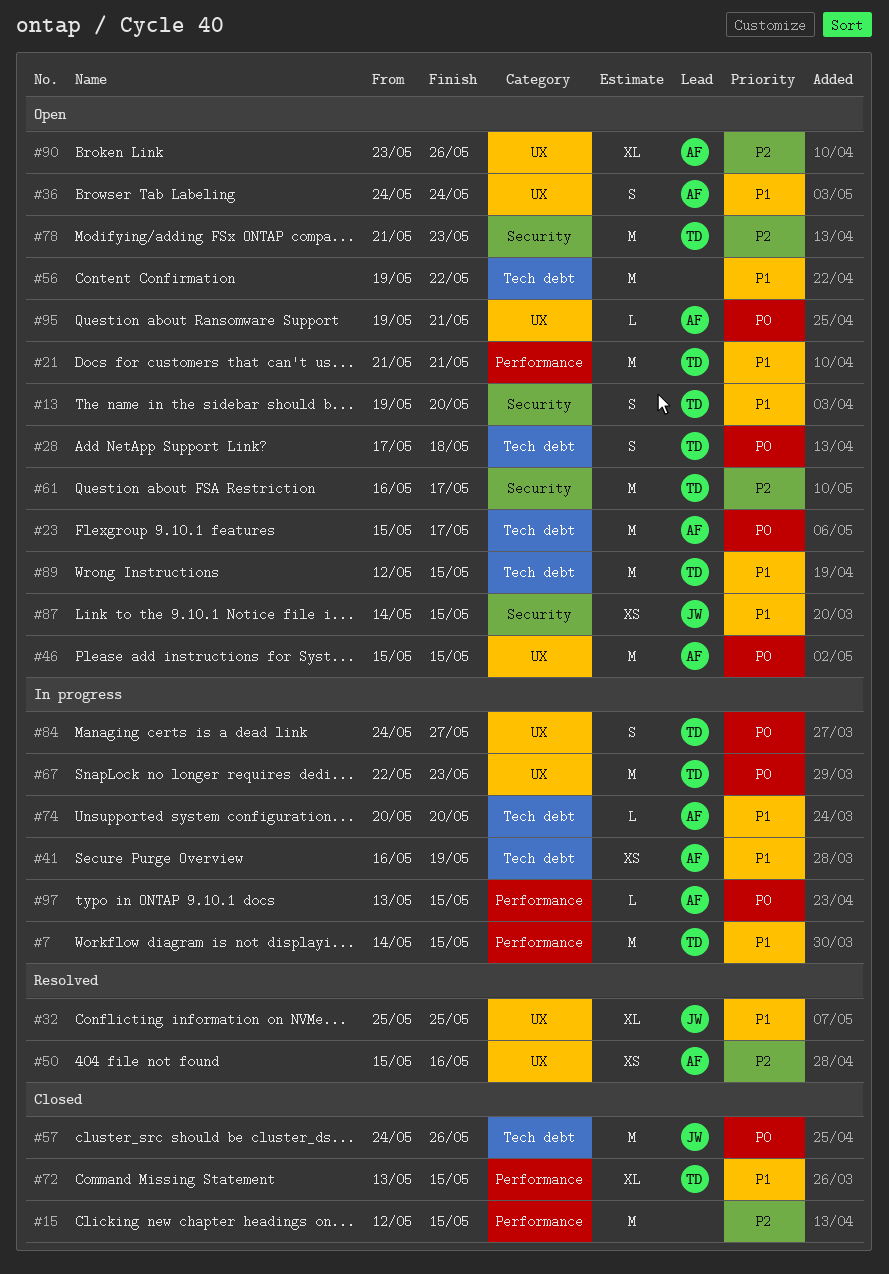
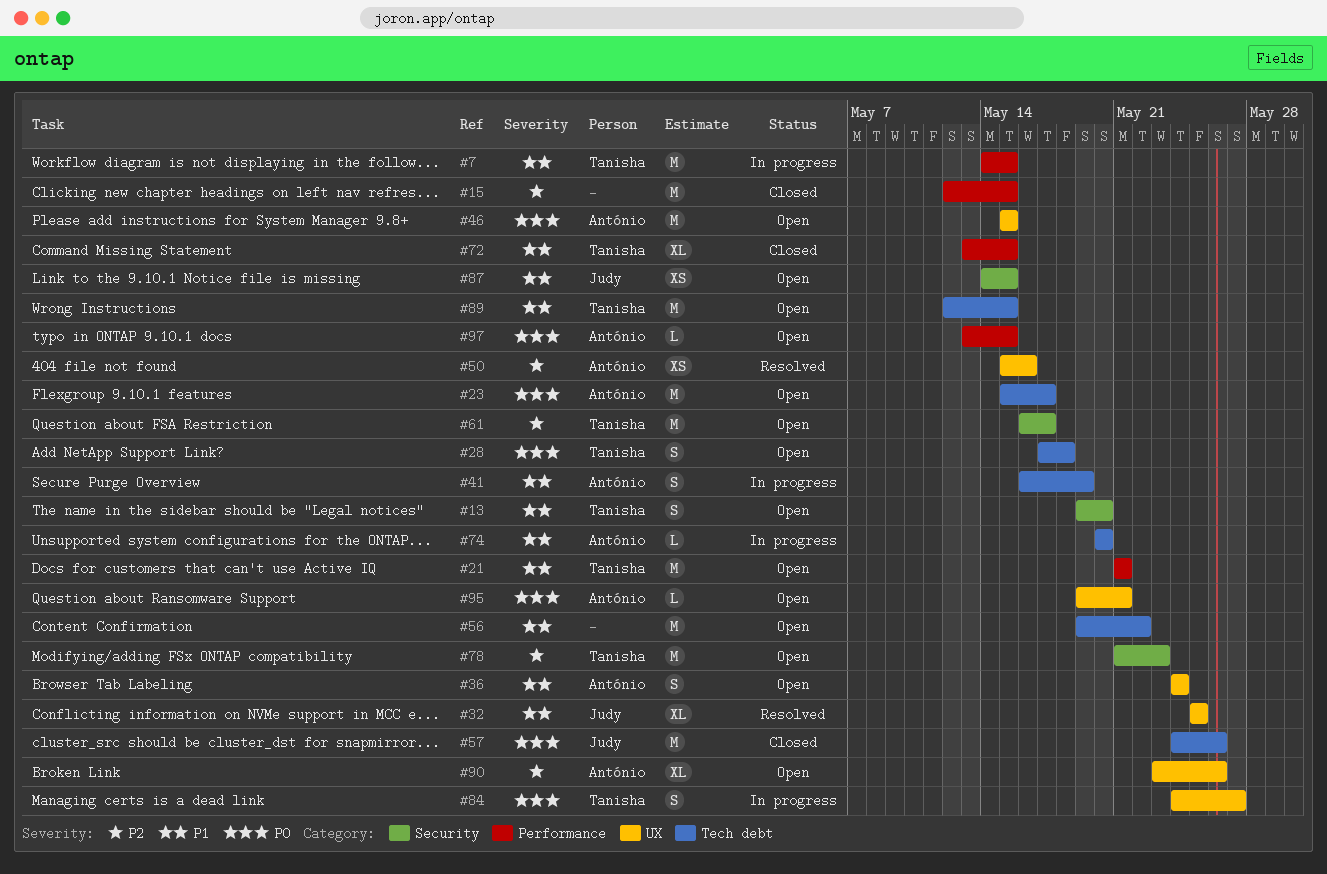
#41, estimate: XS -> S
#67: present -> none
#97, status: In progress -> Open

